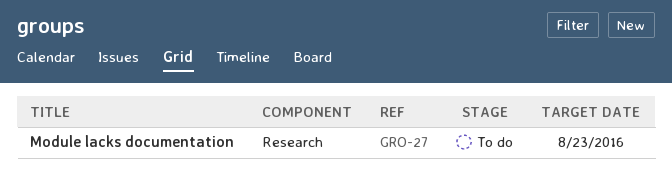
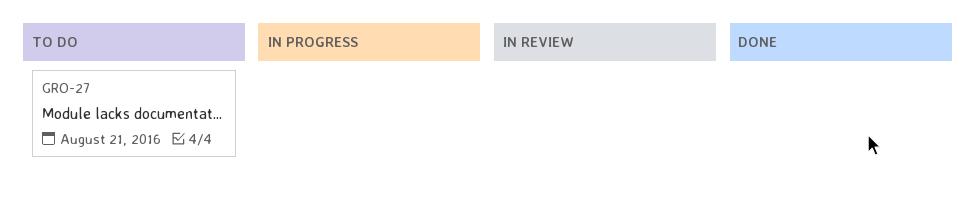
GRO-27, due: Aug 23 -> Aug 21

